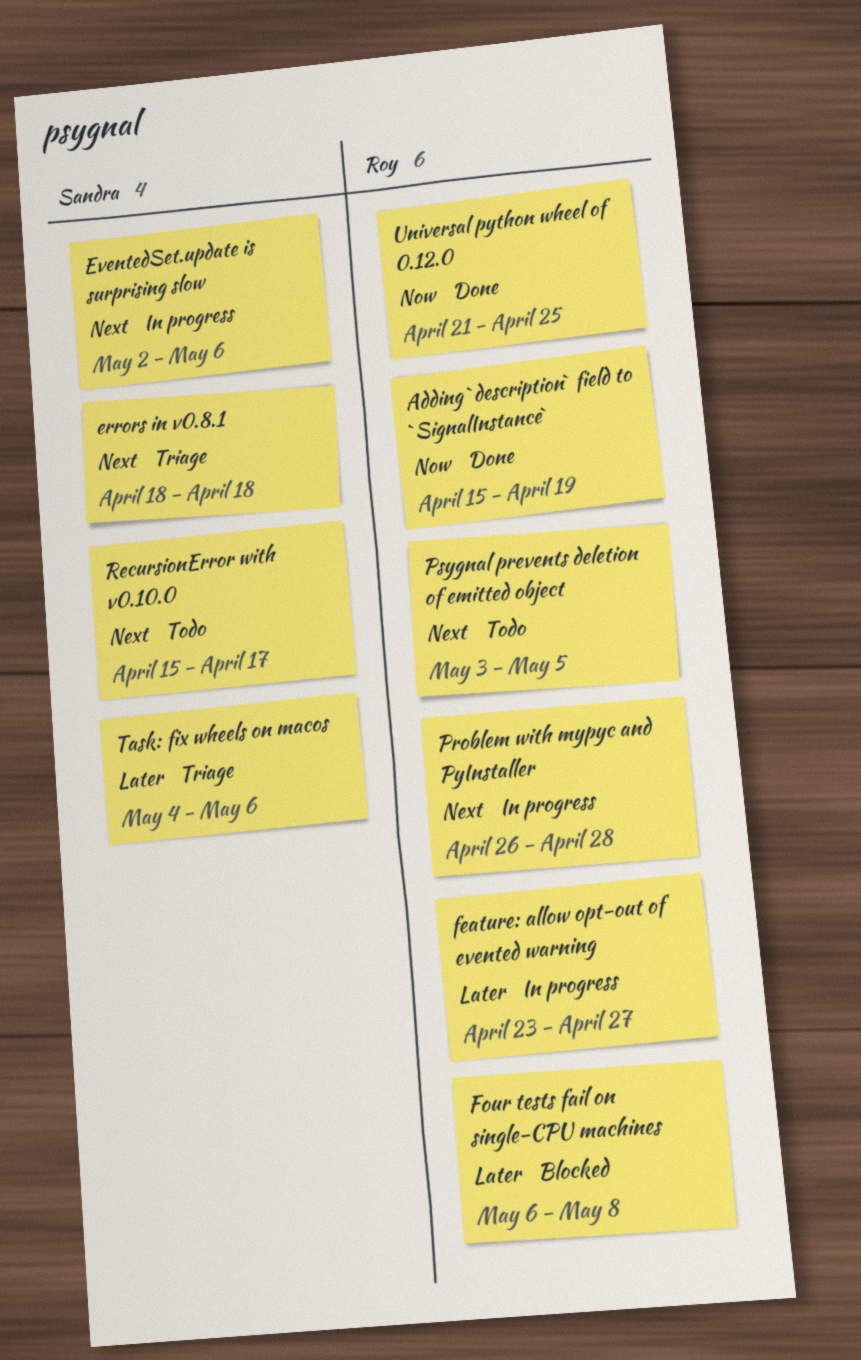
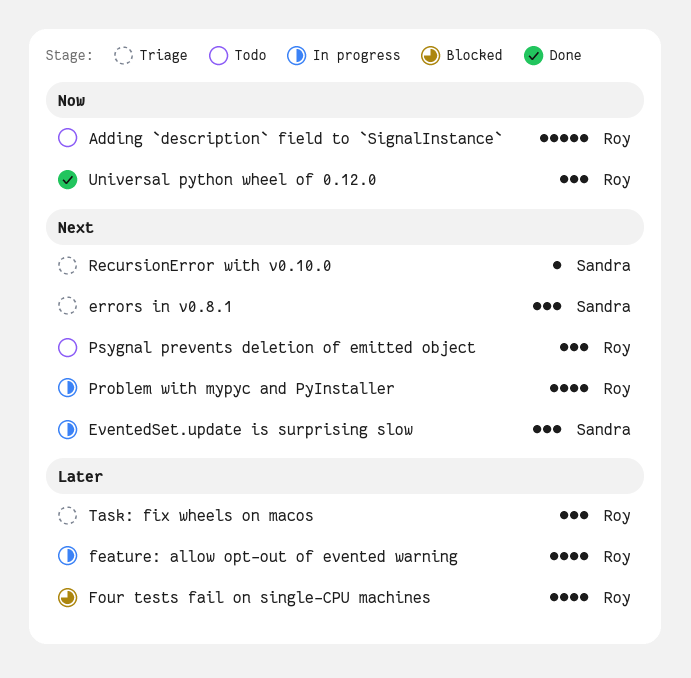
Adding `description` field to `SignalInstance`, status: Done -> Todo
RecursionError with v0.10.0, status: Todo -> Triage
Task: fix wheels on macos, owner: Sandra -> Roy

